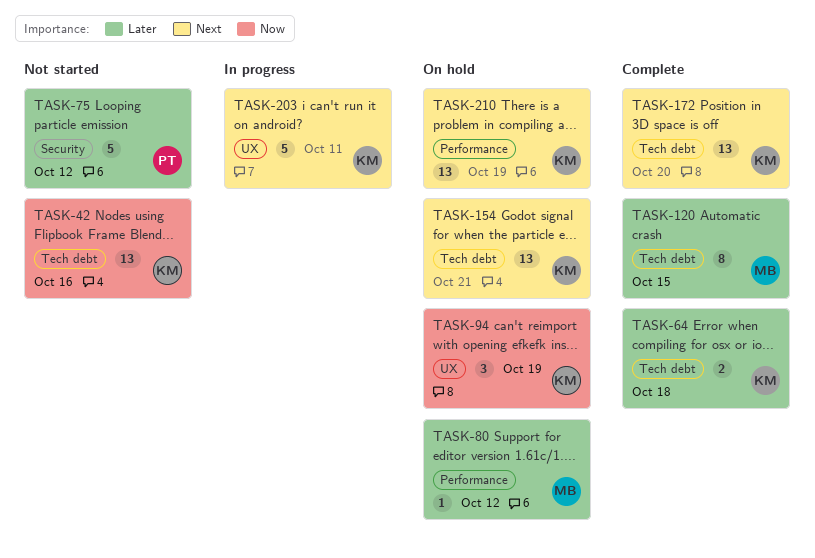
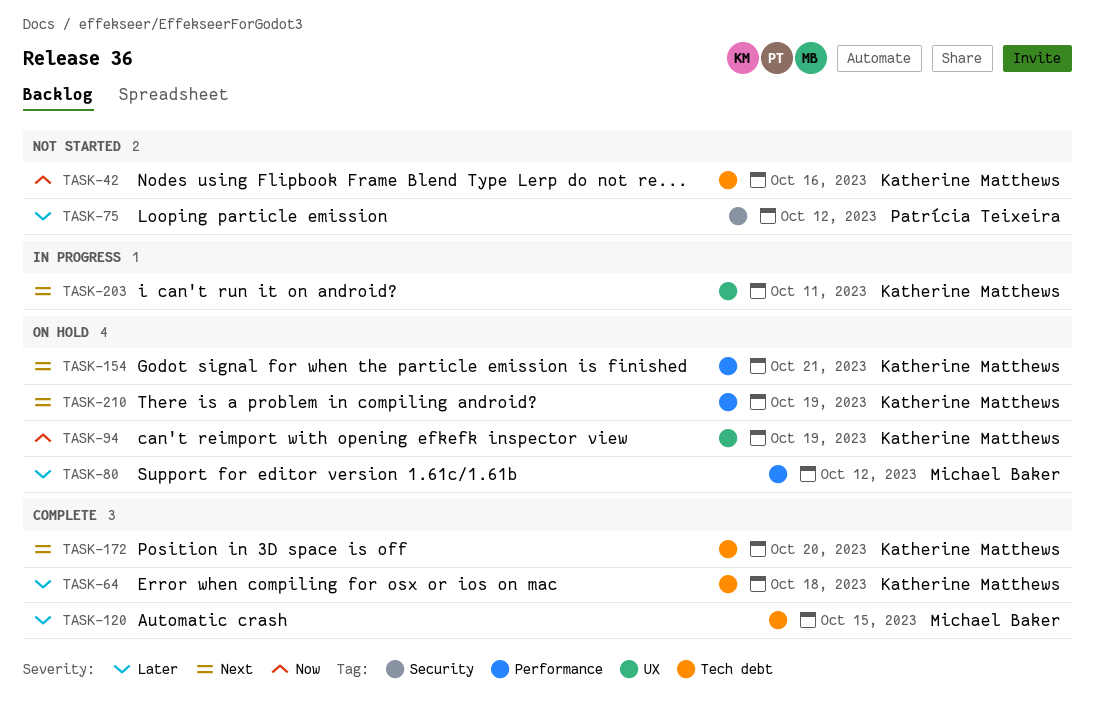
TASK-154, label: Tech debt -> Performance

